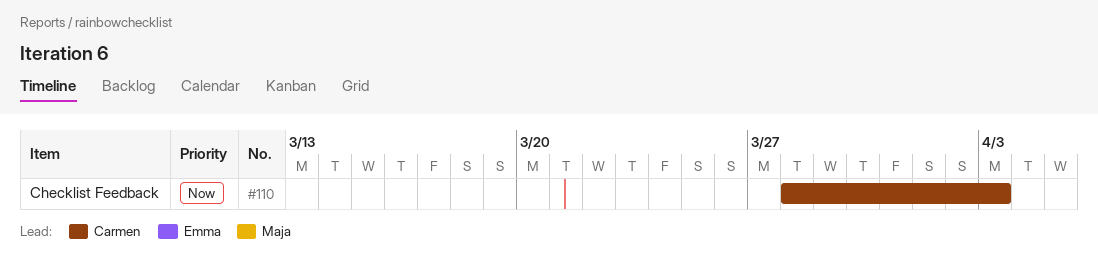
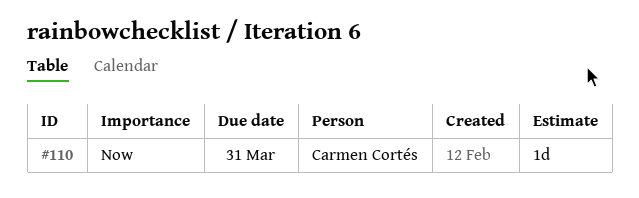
#110, due: Apr 3 -> Mar 31

